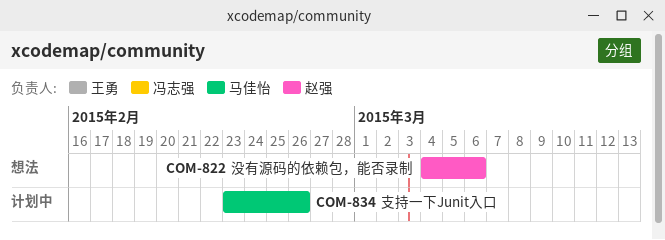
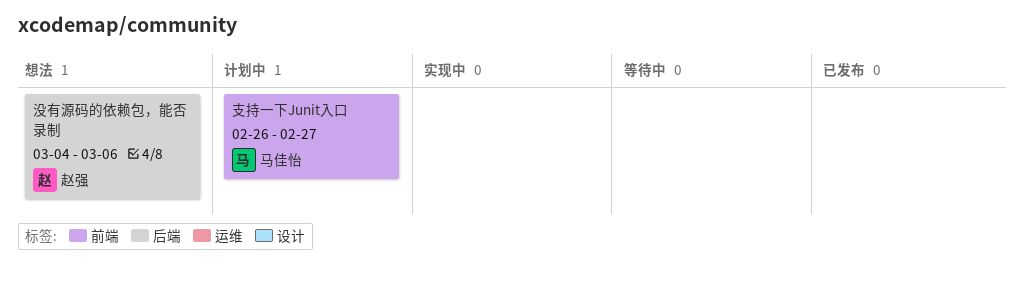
支持一下Junit入口, start: Feb 23 -> Feb 26
支持一下Junit入口, due: Feb 26 -> Feb 27

